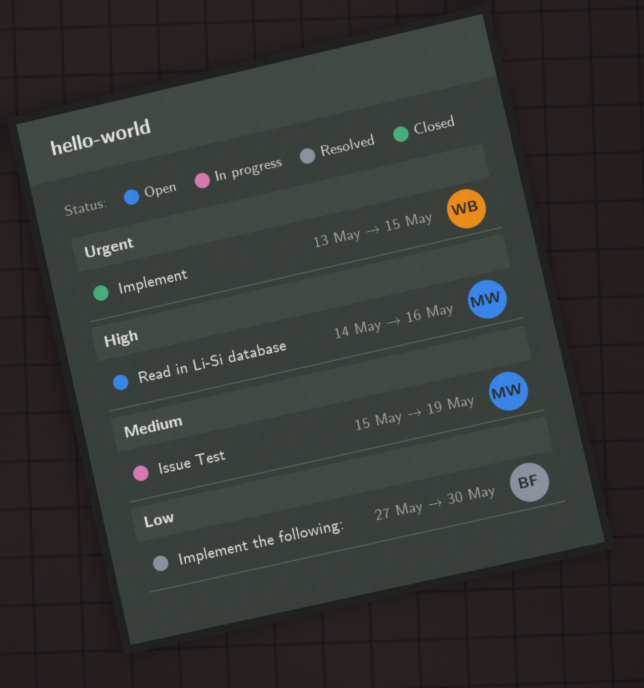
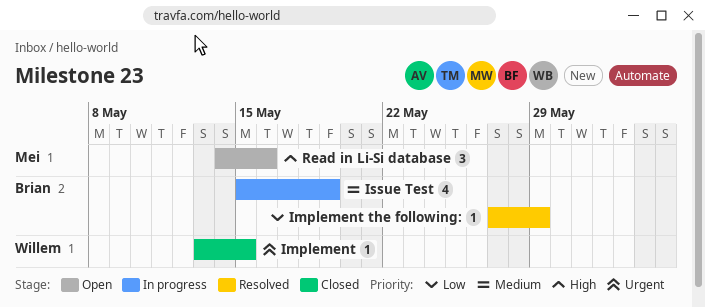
Implement the following:, due: May 30 -> May 29
Issue Test, owner: Mei -> Brian

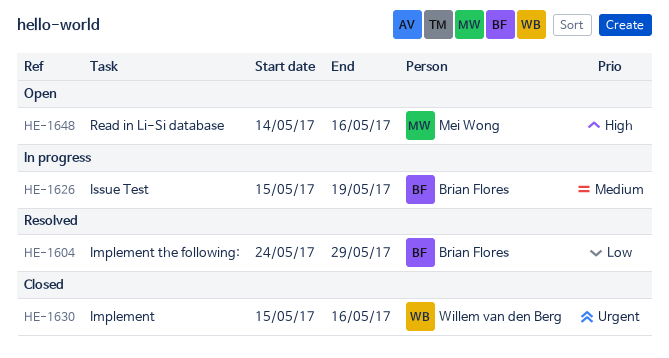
Implement, start: May 13 -> May 15
Implement, due: May 15 -> May 16
Implement the following:, start: May 27 -> May 24

